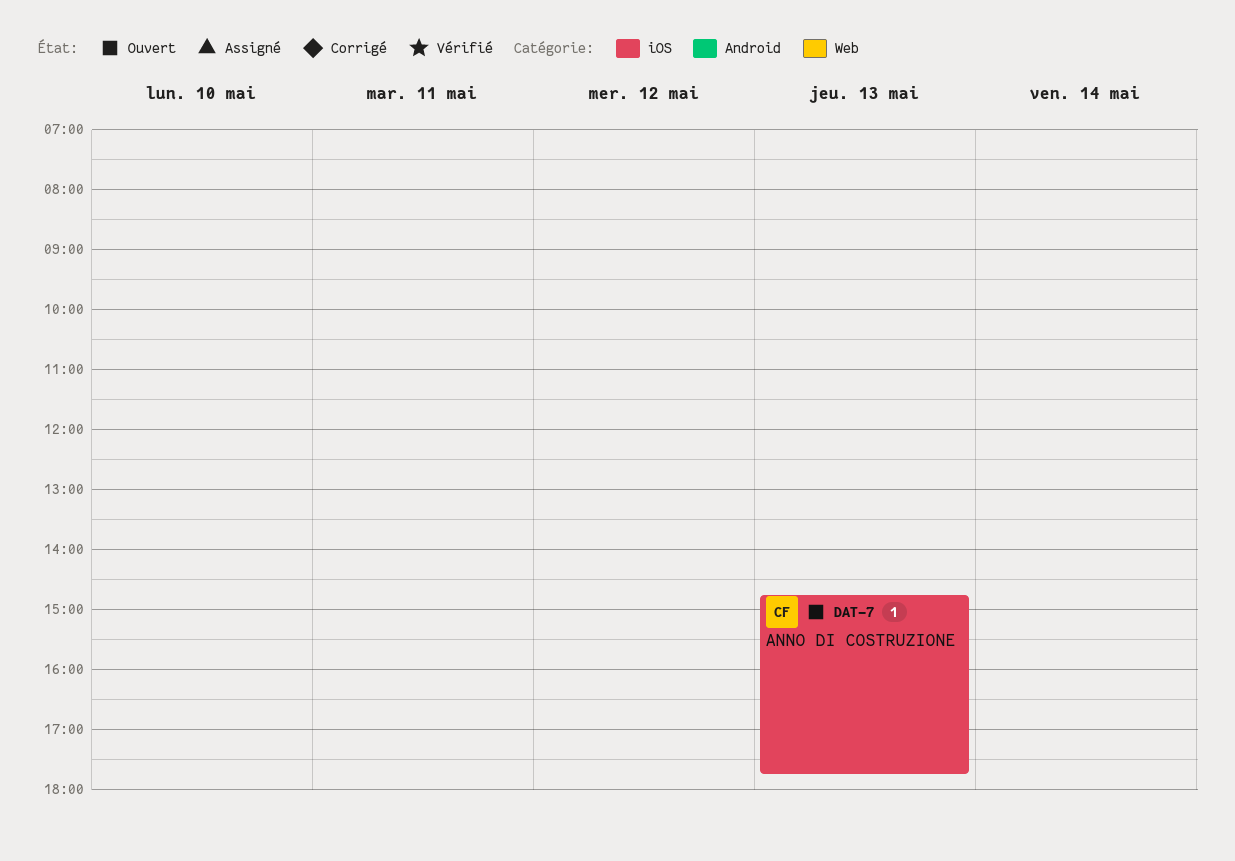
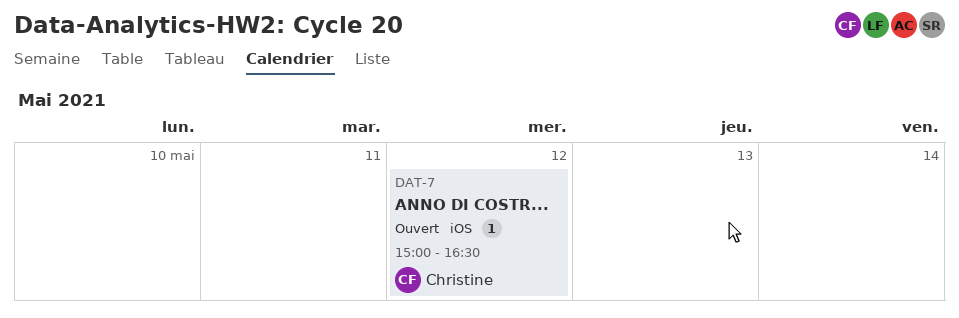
DAT-7, day: May 13 -> May 12
DAT-7, begins: 14:45 -> 15:00
DAT-7, ends: 17:45 -> 16:30

